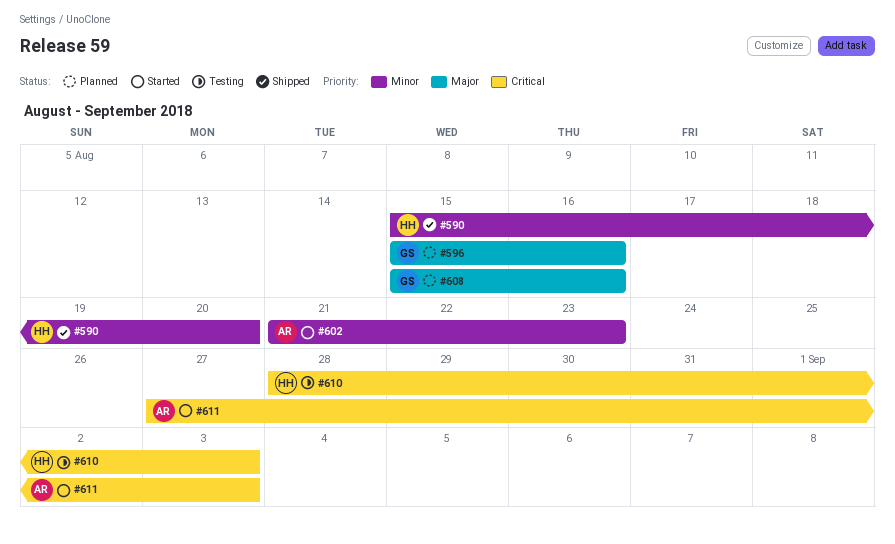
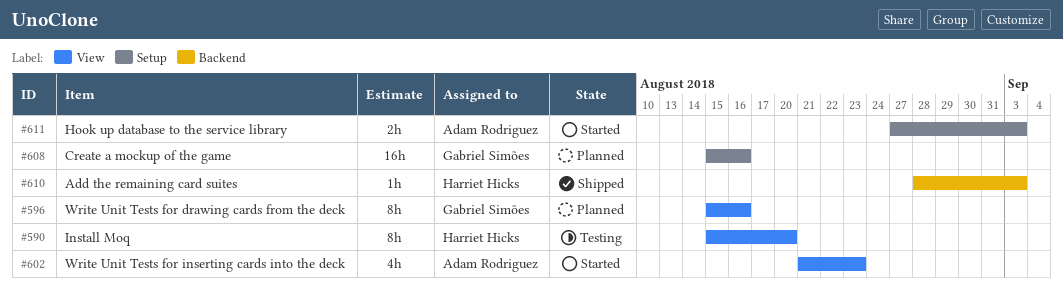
#590, status: Shipped -> Testing
#610, status: Testing -> Shipped

